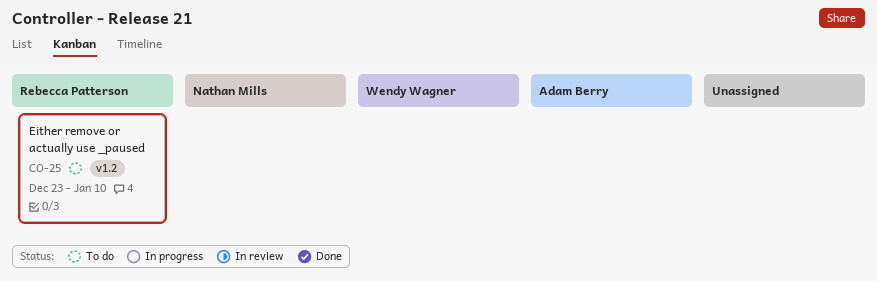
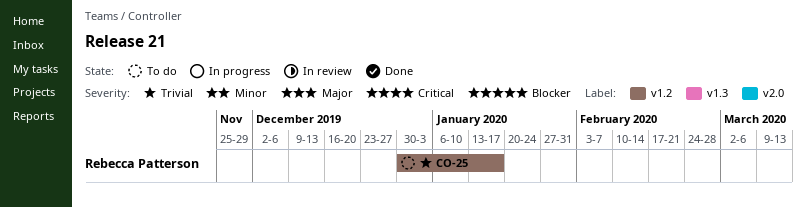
CO-25, start: Dec 23 -> Dec 30
CO-25, due: Jan 10 -> Jan 17

